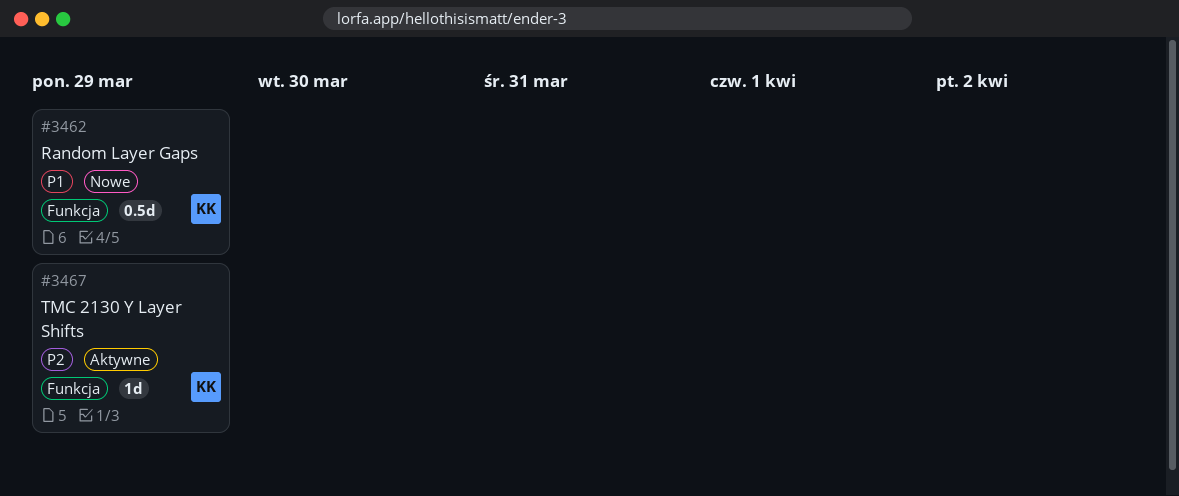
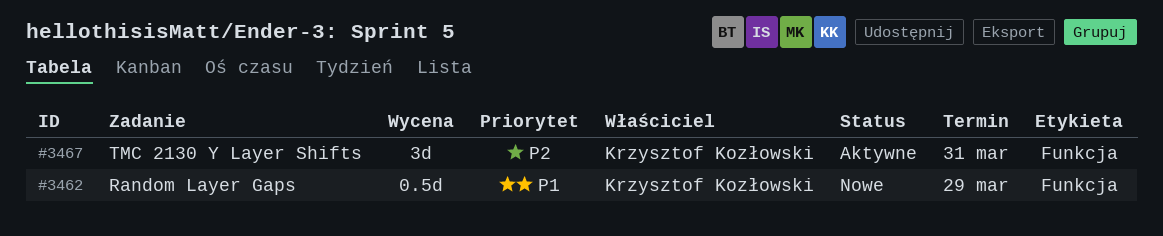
#3467, estimate: 1d -> 3d
#3467, due: Mar 29 -> Mar 31

